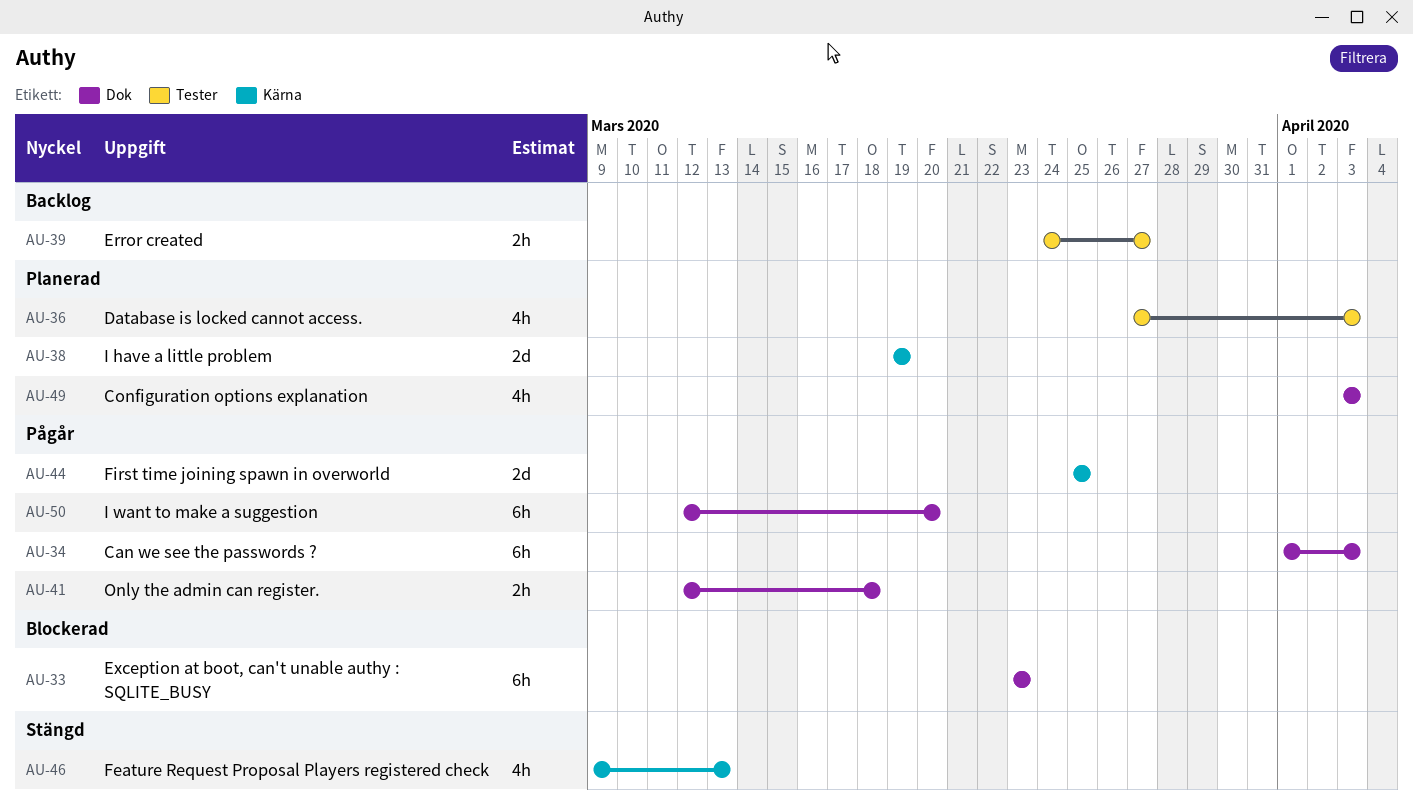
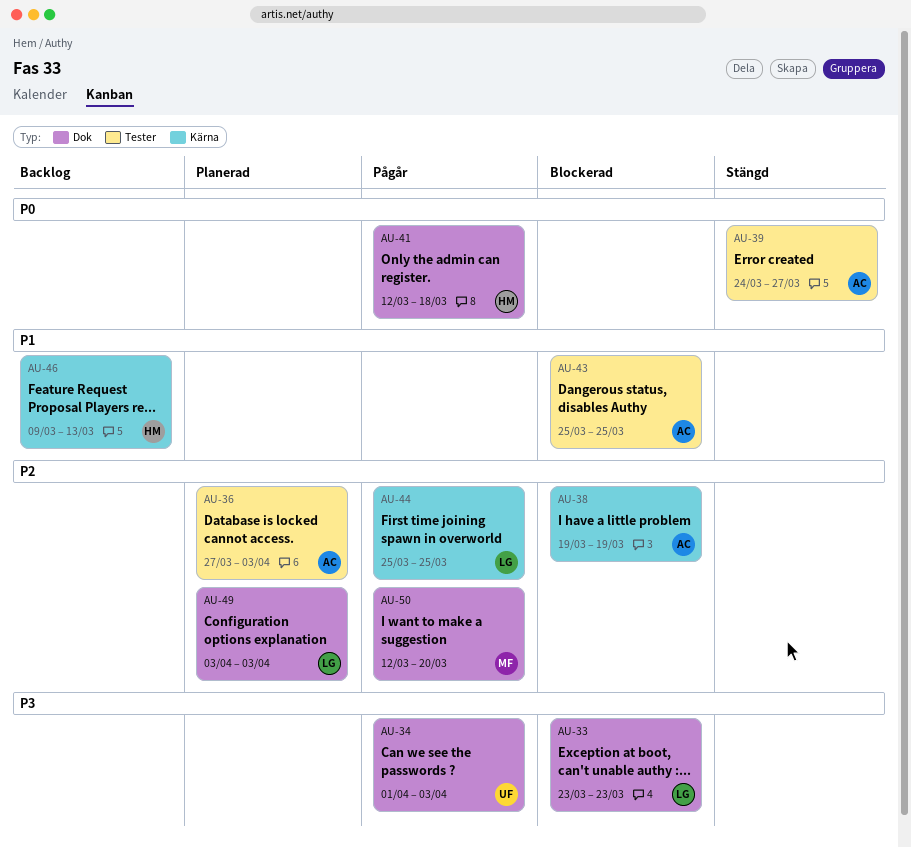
AU-38, status: Planerad -> Blockerad
AU-39, status: Backlog -> Stängd
AU-43: none -> present
AU-46, status: Stängd -> Backlog

